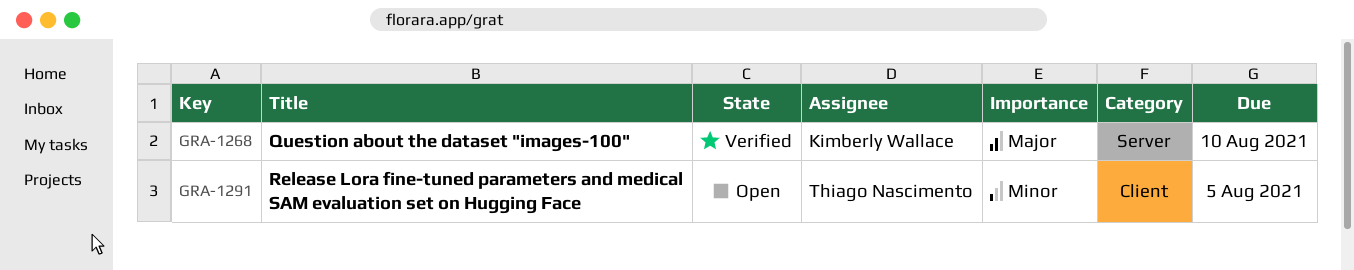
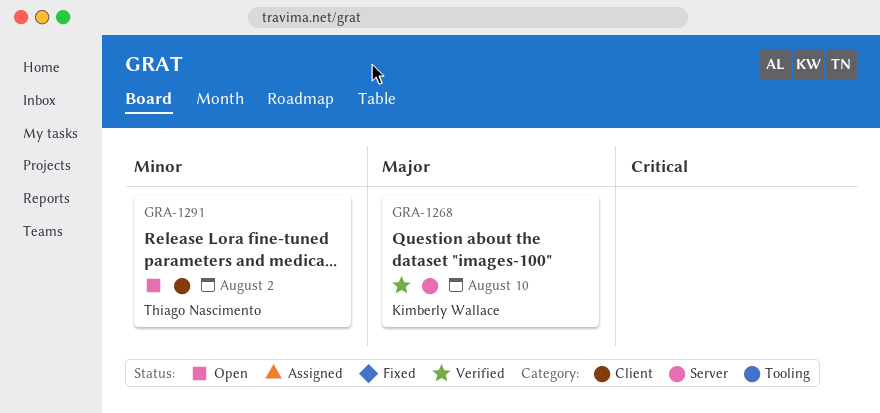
GRA-1291, due: Aug 5 -> Aug 2

